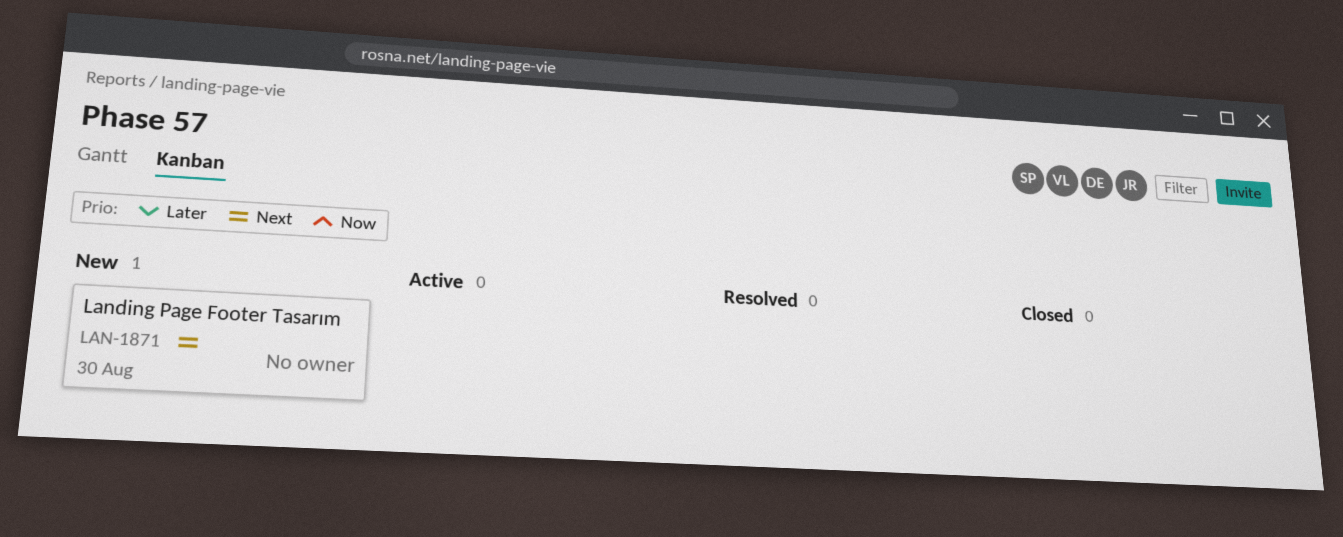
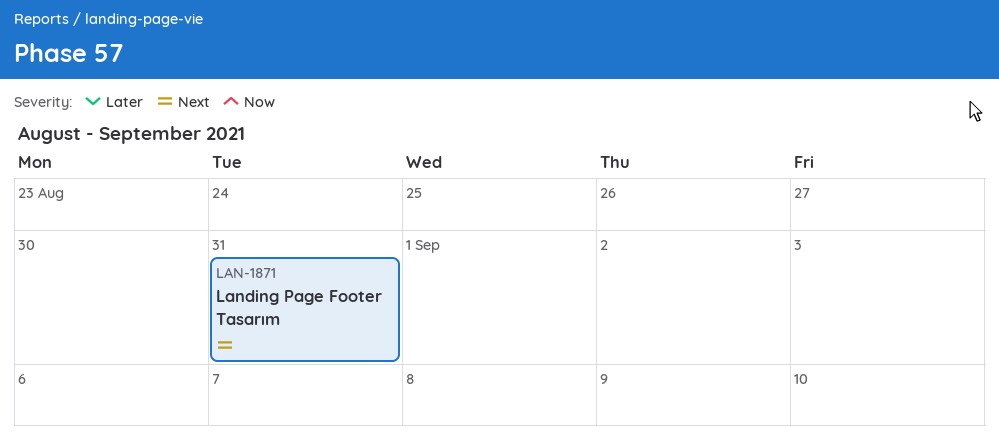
LAN-1871, due: Aug 30 -> Aug 31

